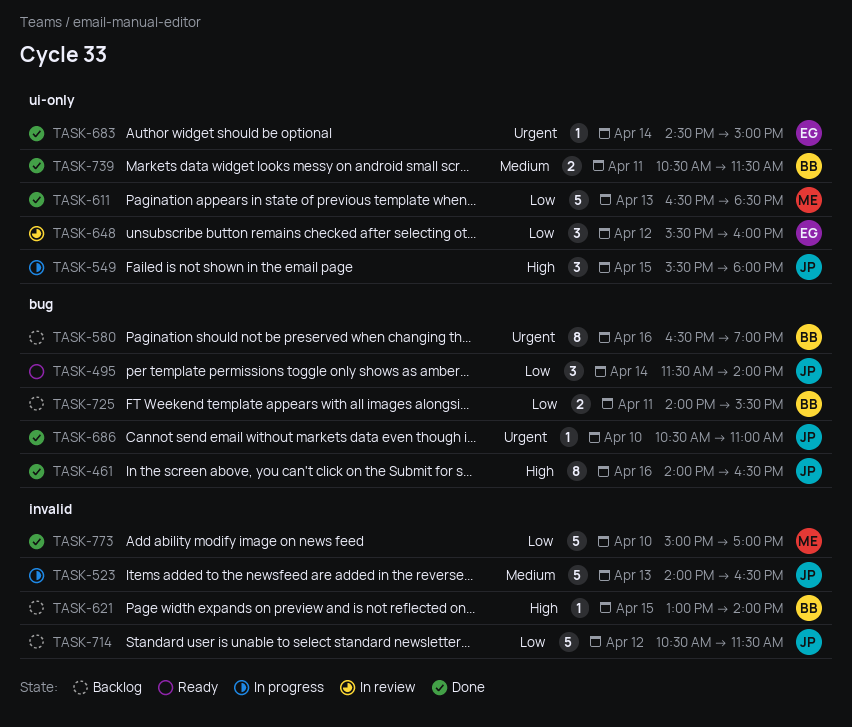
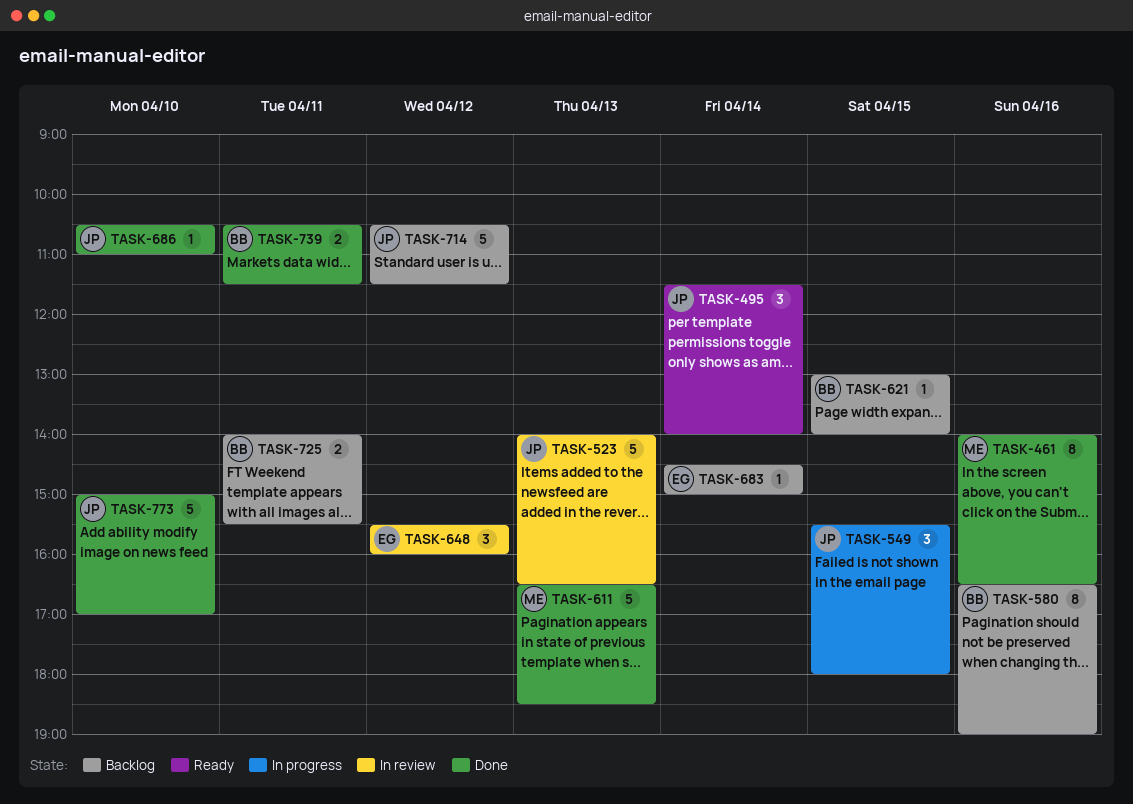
TASK-461, owner: JP -> ME
TASK-523, status: In progress -> In review
TASK-683, status: Done -> Backlog
TASK-773, owner: ME -> JP

